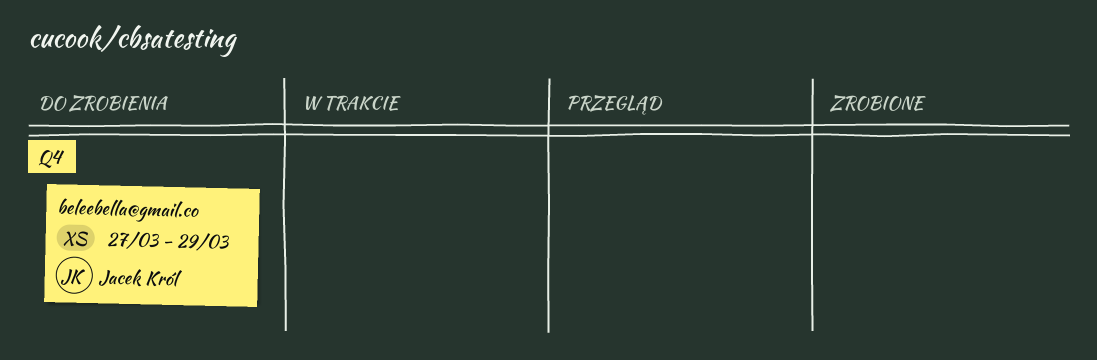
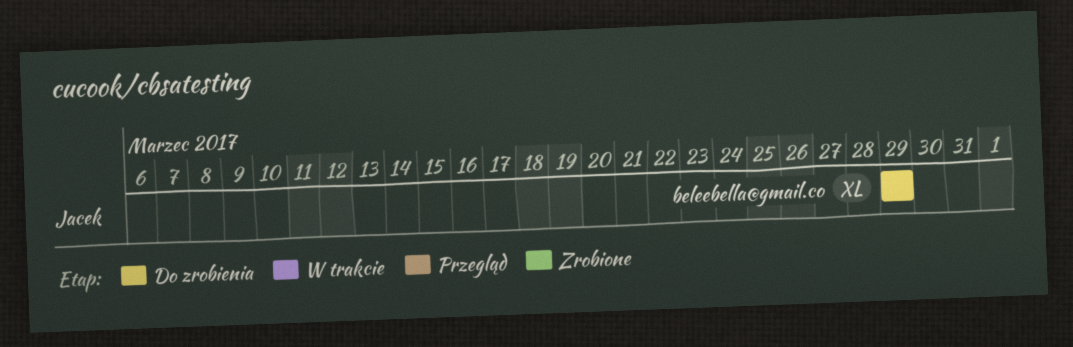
beleebella@gmail.co, estimate: XS -> XL
beleebella@gmail.co, start: Mar 27 -> Mar 29

